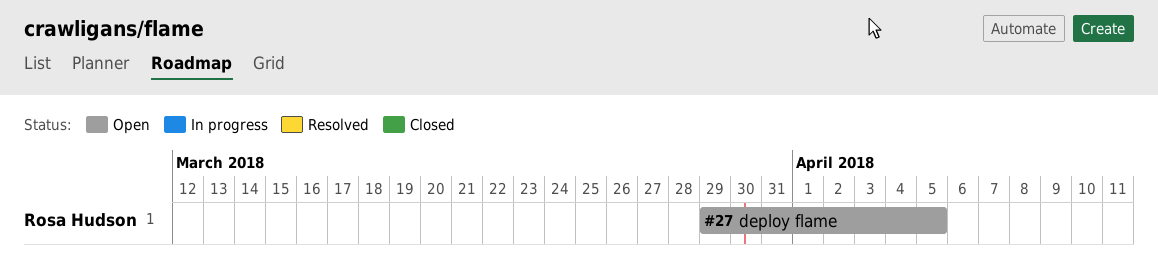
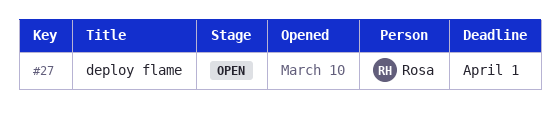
#27, due: Apr 5 -> Apr 1

